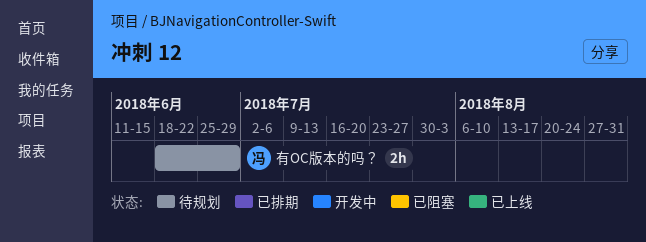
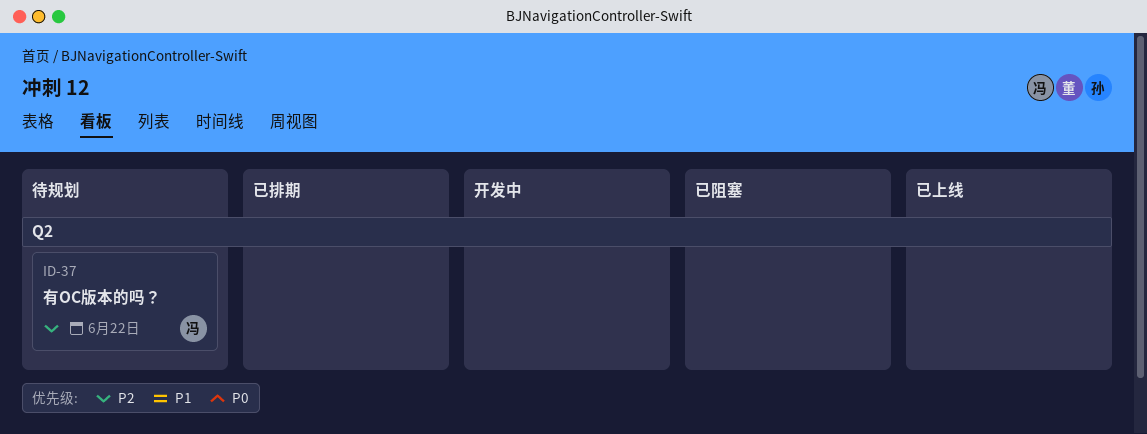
有OC版本的吗？, due: Jun 29 -> Jun 22

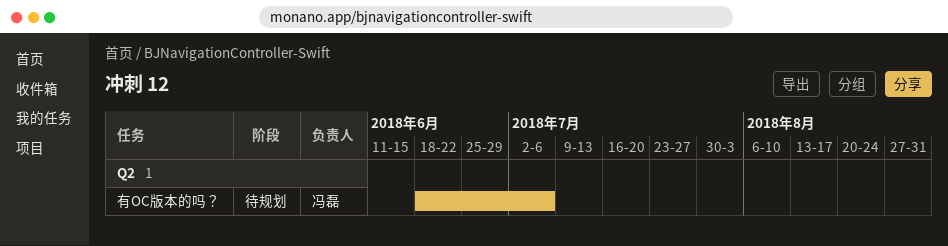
有OC版本的吗？, due: Jun 22 -> Jul 6

